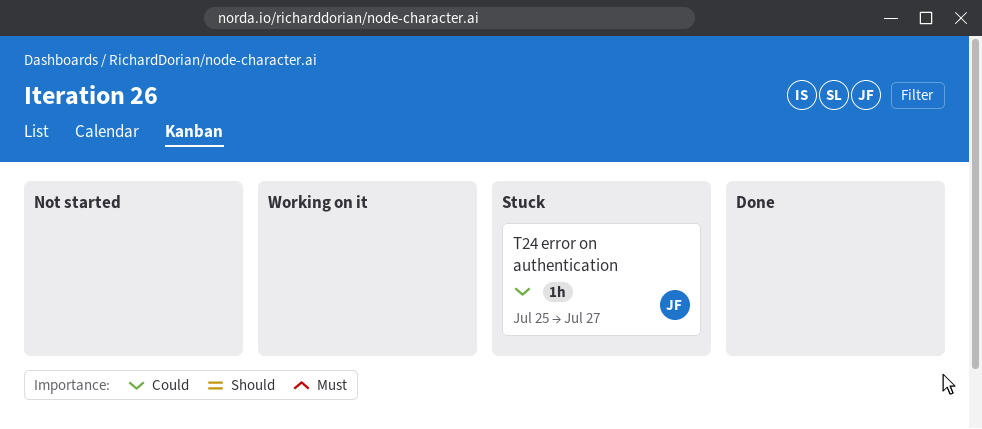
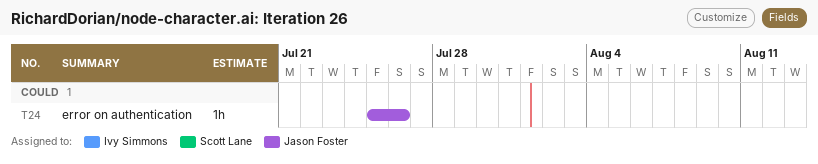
T24, due: Jul 27 -> Jul 26

